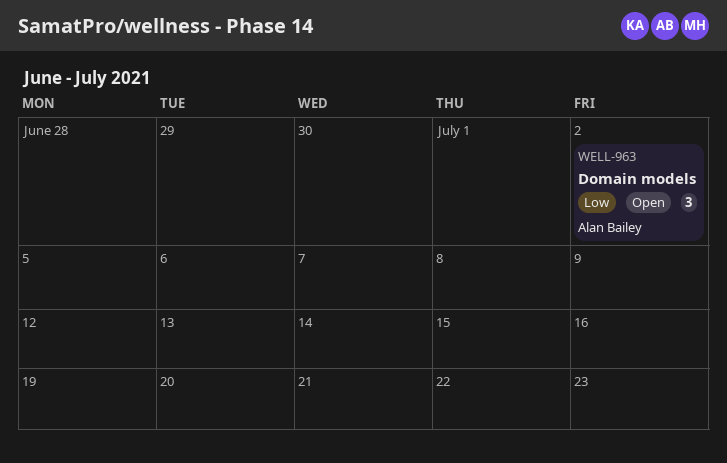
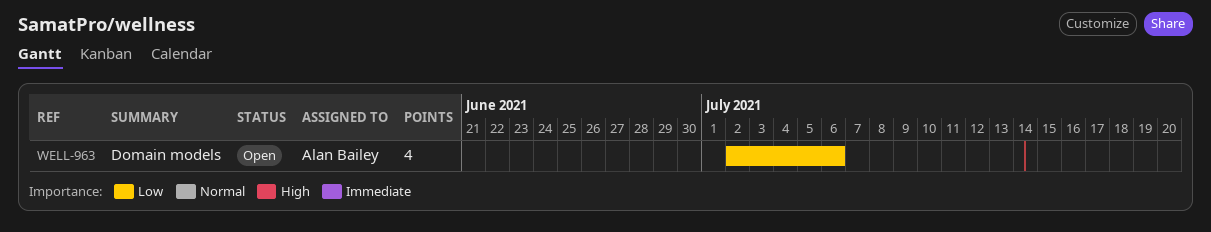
WELL-963, estimate: 3 -> 4
WELL-963, due: Jul 2 -> Jul 6

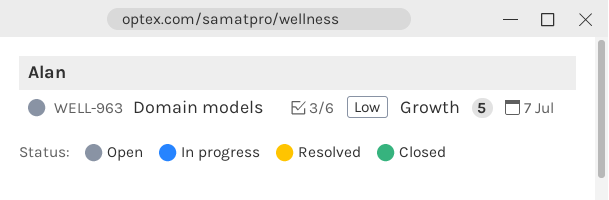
WELL-963, estimate: 4 -> 5
WELL-963, due: Jul 6 -> Jul 7

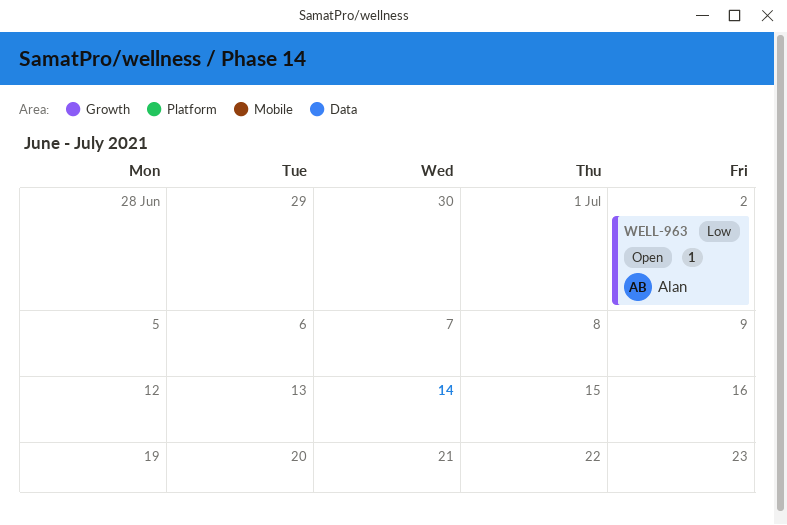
WELL-963, estimate: 5 -> 1
WELL-963, due: Jul 7 -> Jul 2

